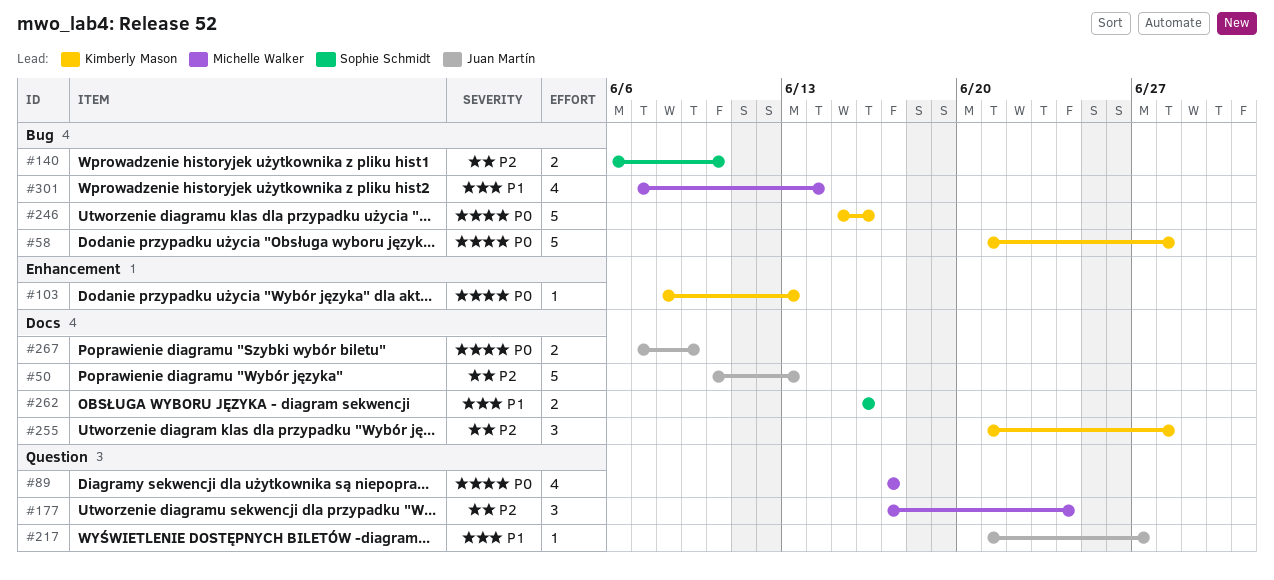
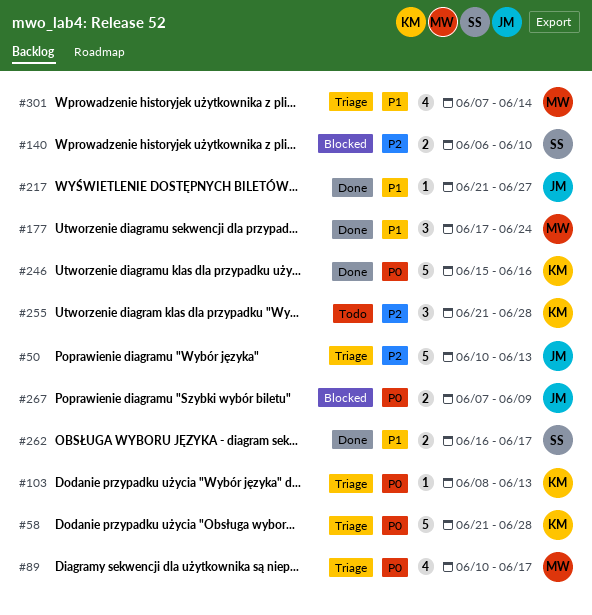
#89, start: Jun 17 -> Jun 10
#177, priority: P2 -> P1
#262, due: Jun 16 -> Jun 17

